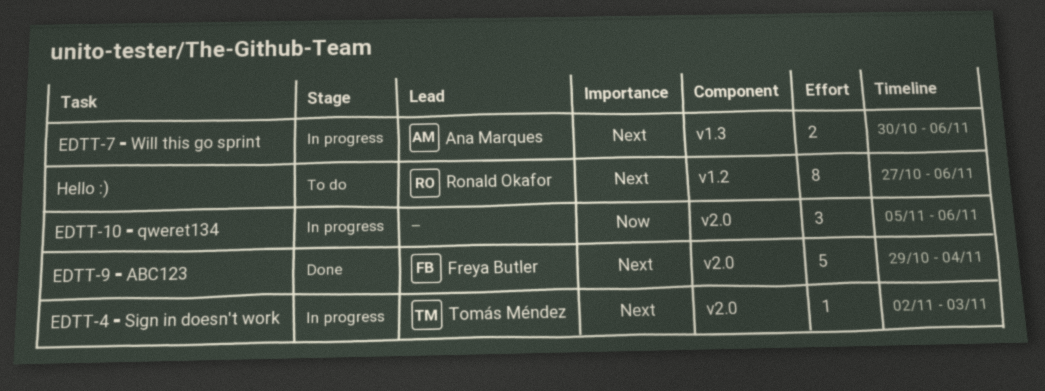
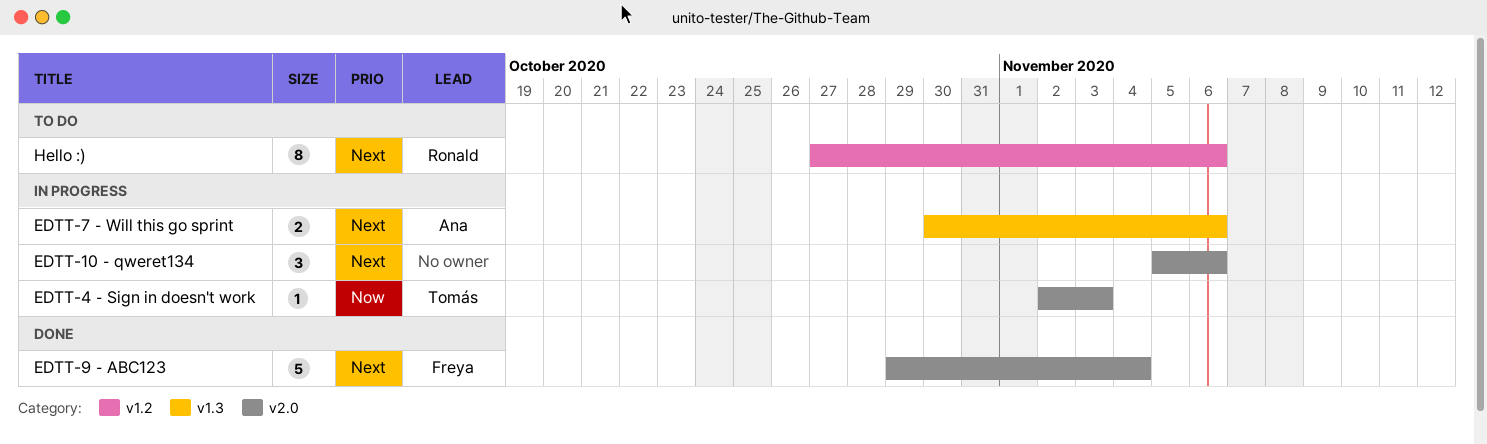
EDTT-10 ⁃ qweret134, priority: Now -> Next
EDTT-4 ⁃ Sign in doesn't work, priority: Next -> Now

